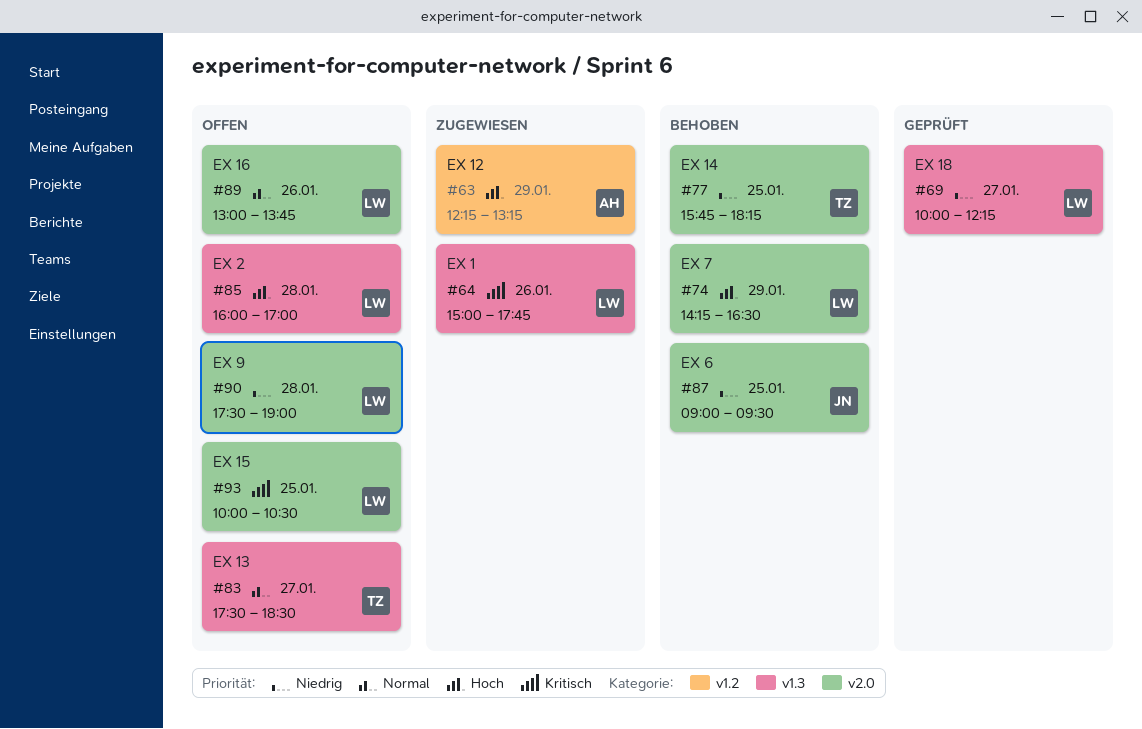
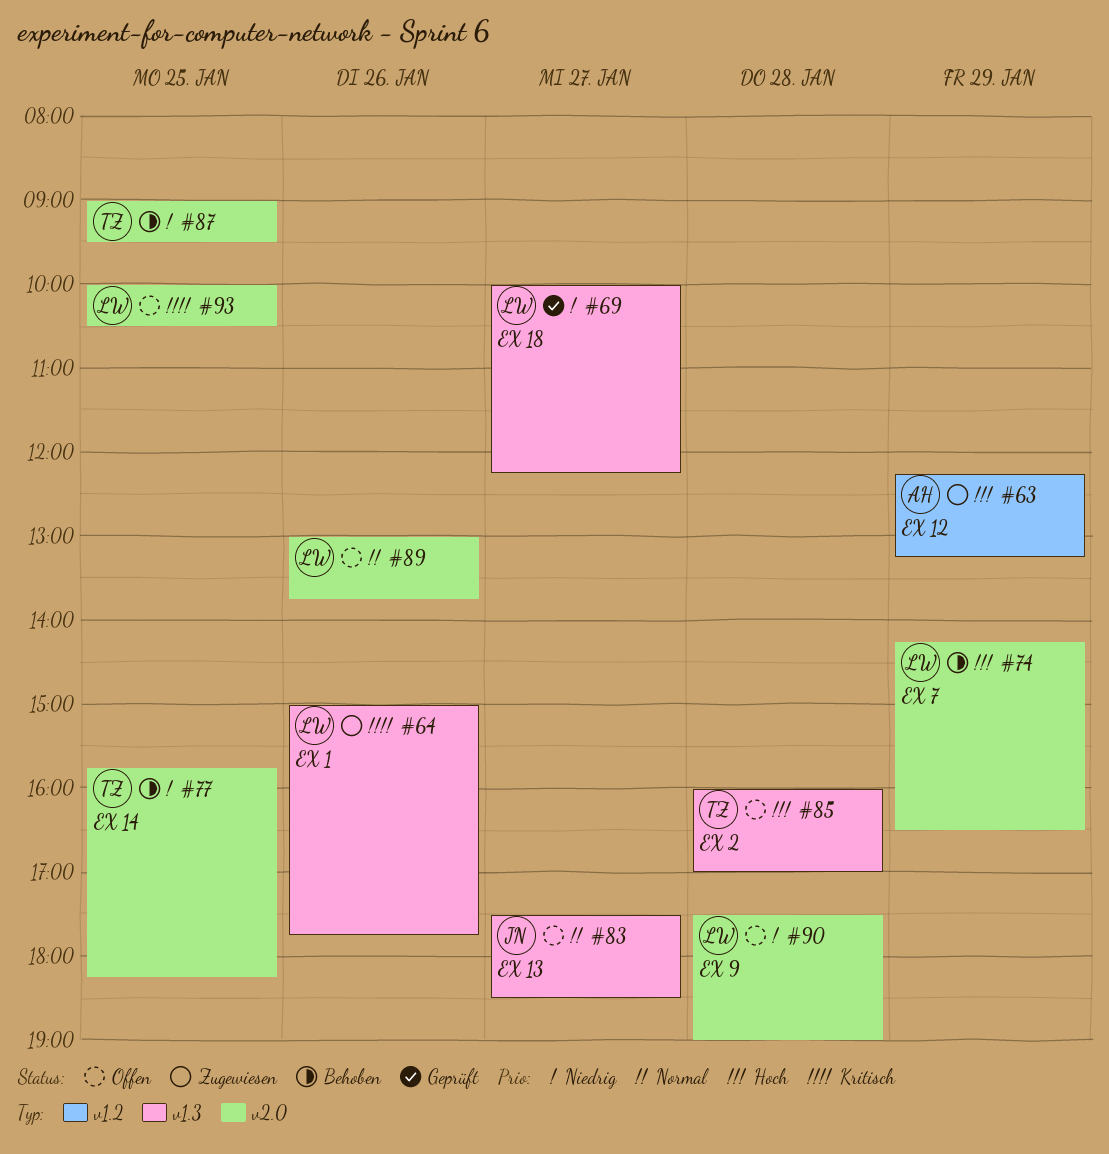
#83, owner: TZ -> JN
#85, owner: LW -> TZ
#87, owner: JN -> TZ

